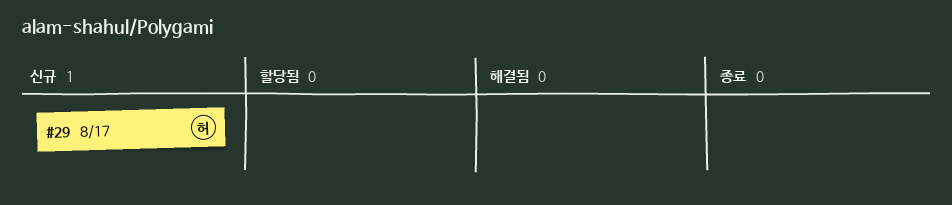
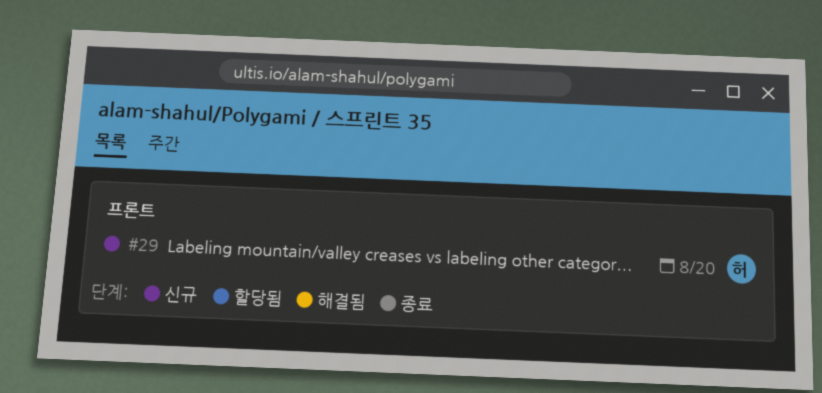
#29, due: Aug 17 -> Aug 20

